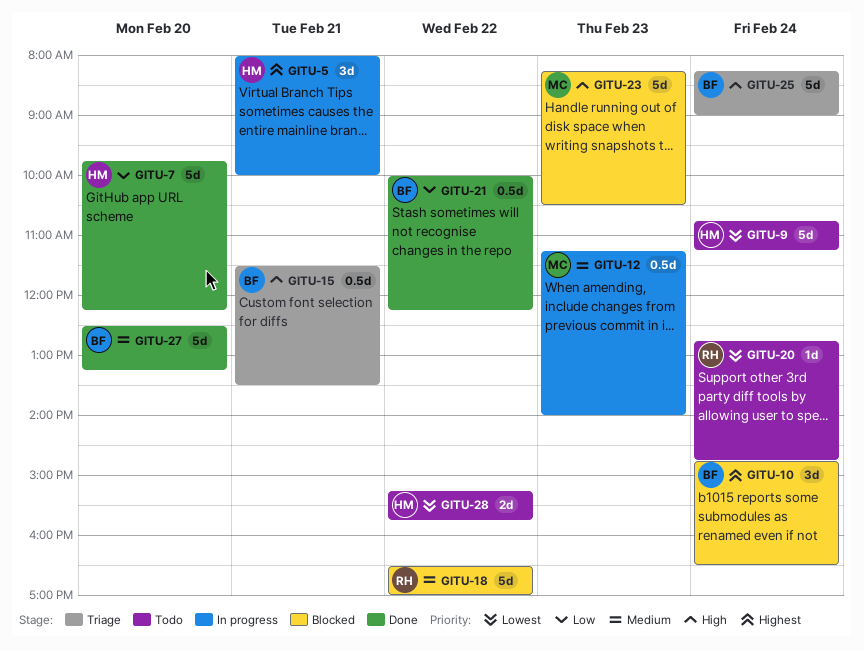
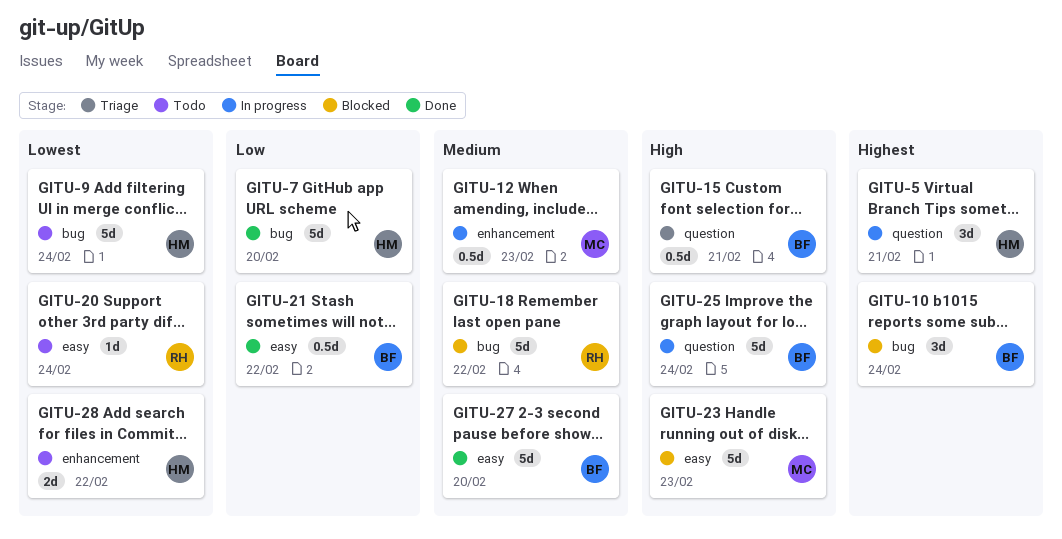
GITU-25, status: Triage -> In progress

